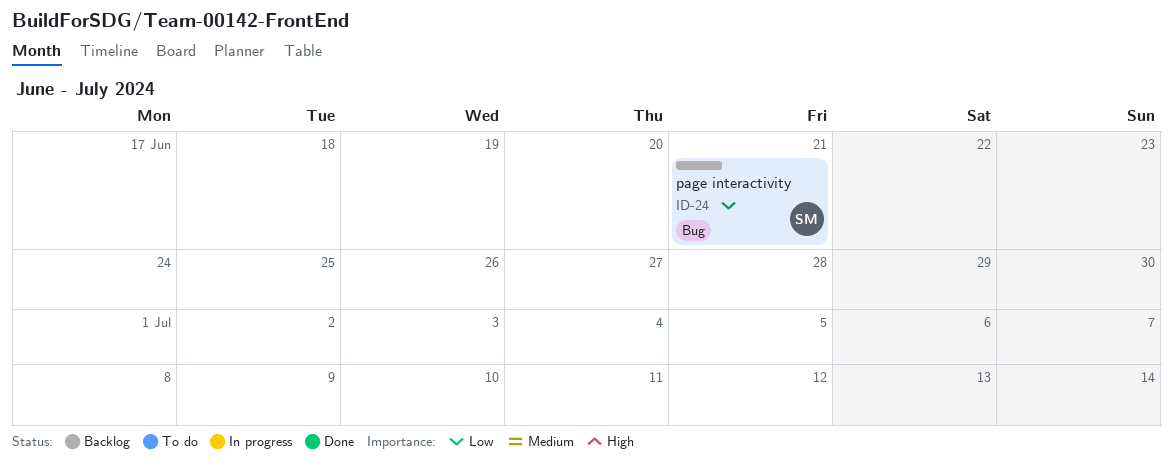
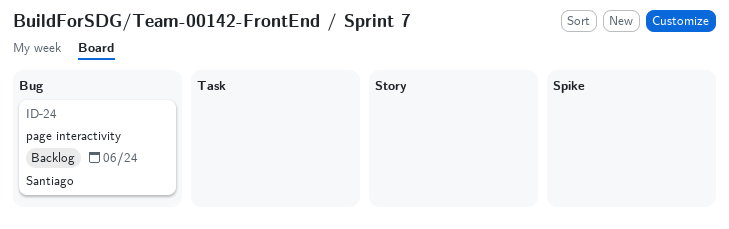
ID-24, due: Jun 21 -> Jun 24

